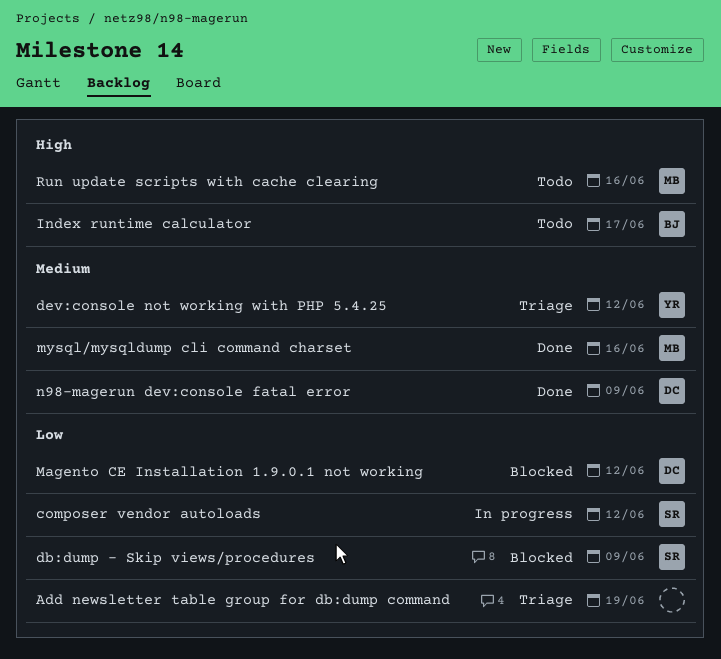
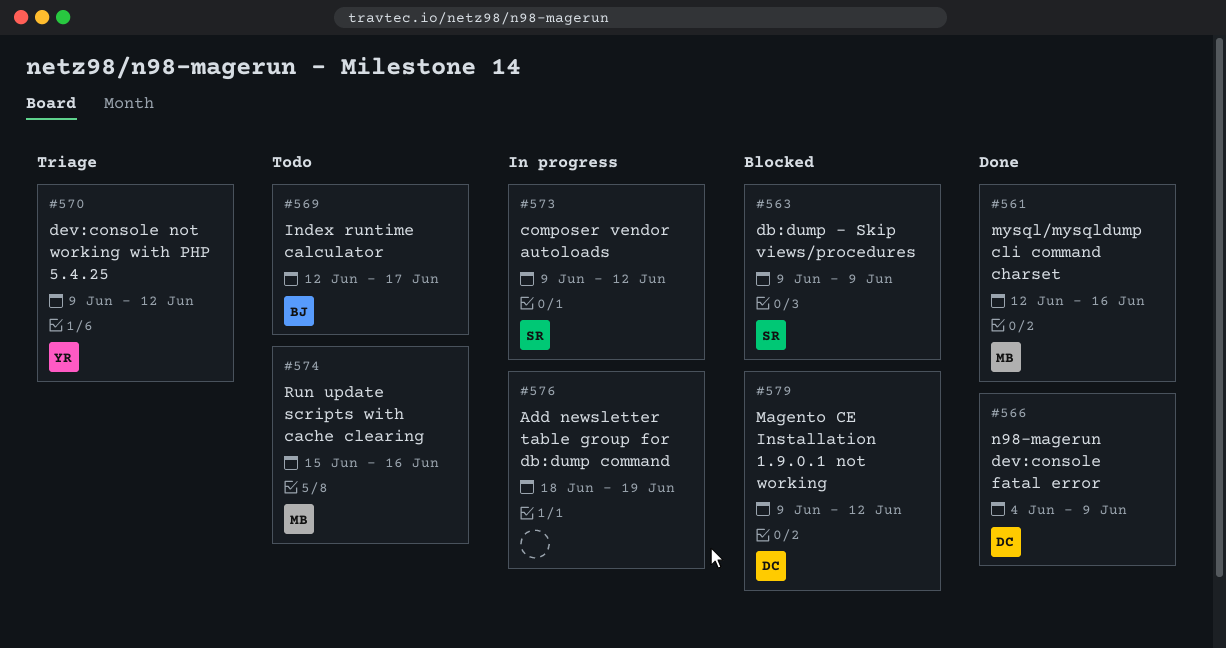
Add newsletter table group for db:dump command, status: Triage -> In progress

